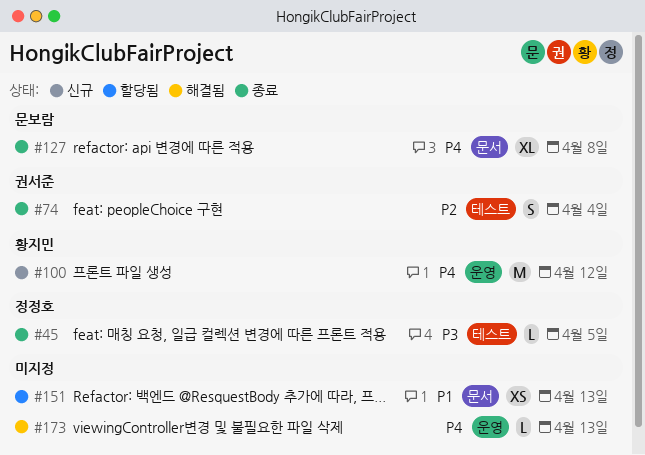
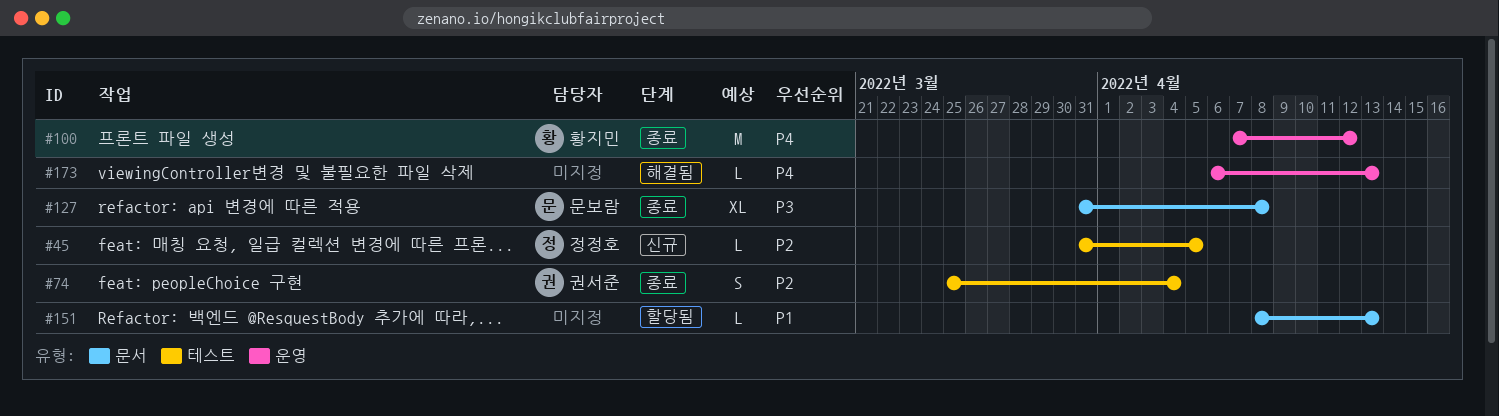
#45, status: 종료 -> 신규
#45, priority: P3 -> P2
#100, status: 신규 -> 종료
#127, priority: P4 -> P3
#151, estimate: XS -> L

